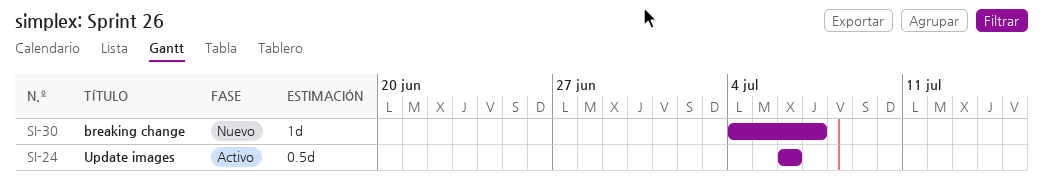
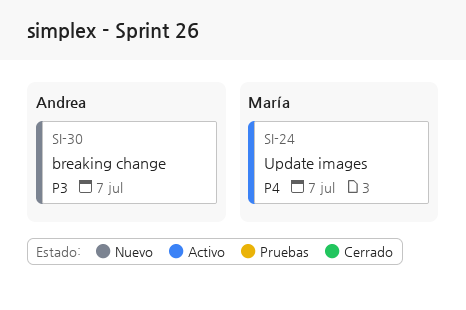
SI-24, due: Jul 6 -> Jul 7

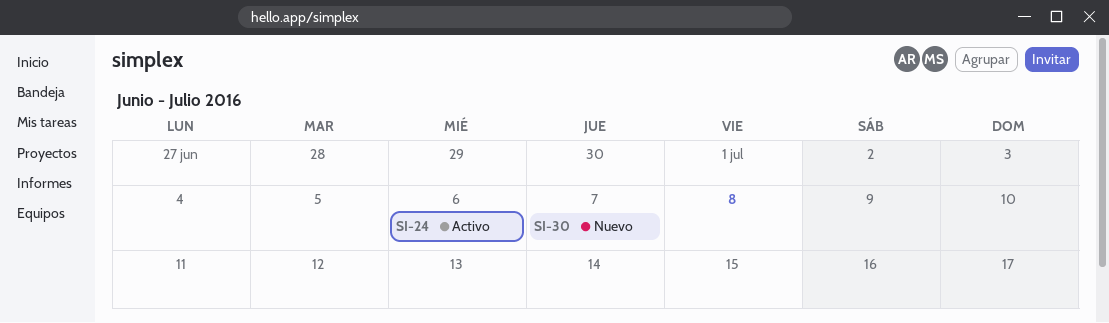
SI-24, due: Jul 7 -> Jul 6

